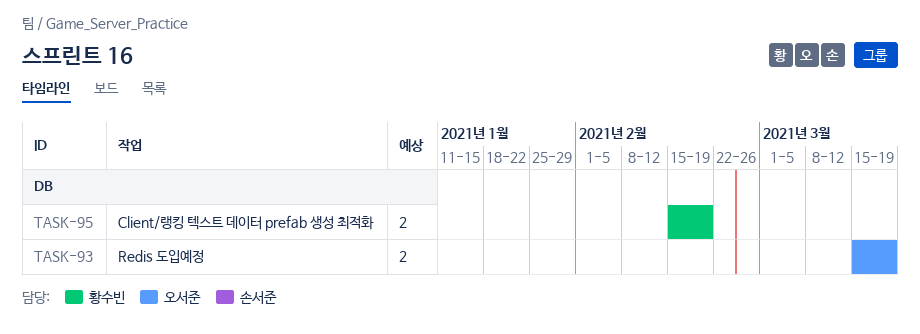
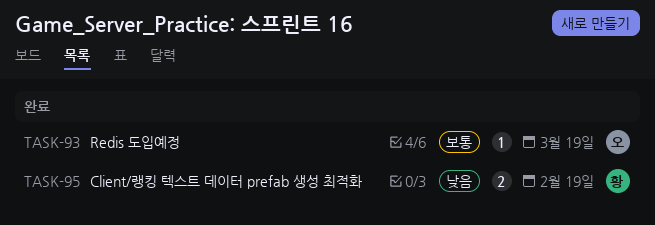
TASK-93, estimate: 2 -> 1

